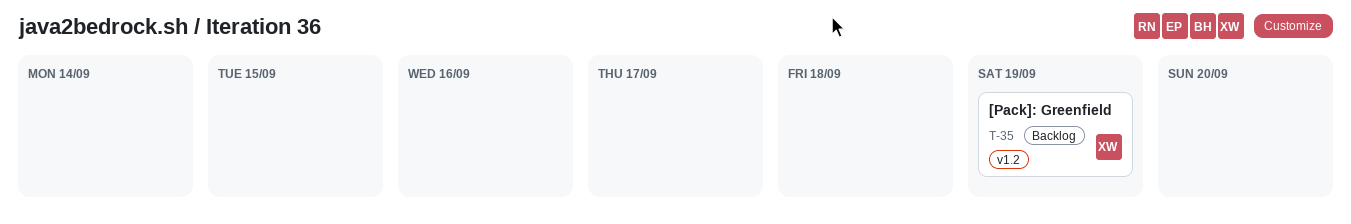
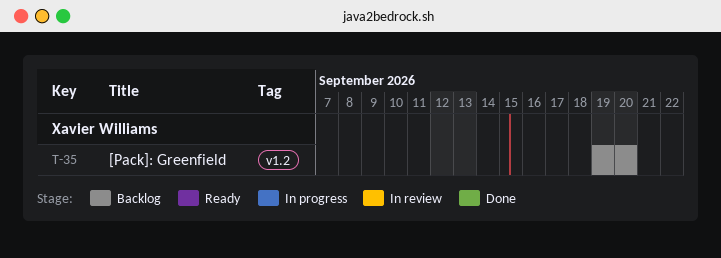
T-35, due: Sep 19 -> Sep 20

